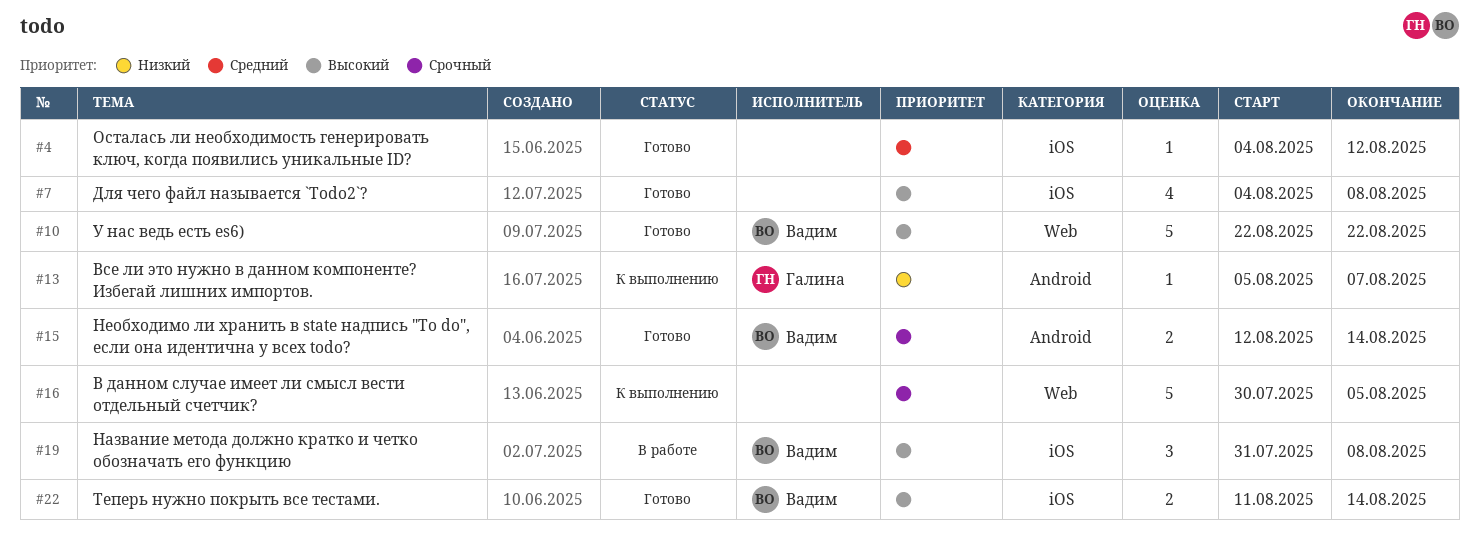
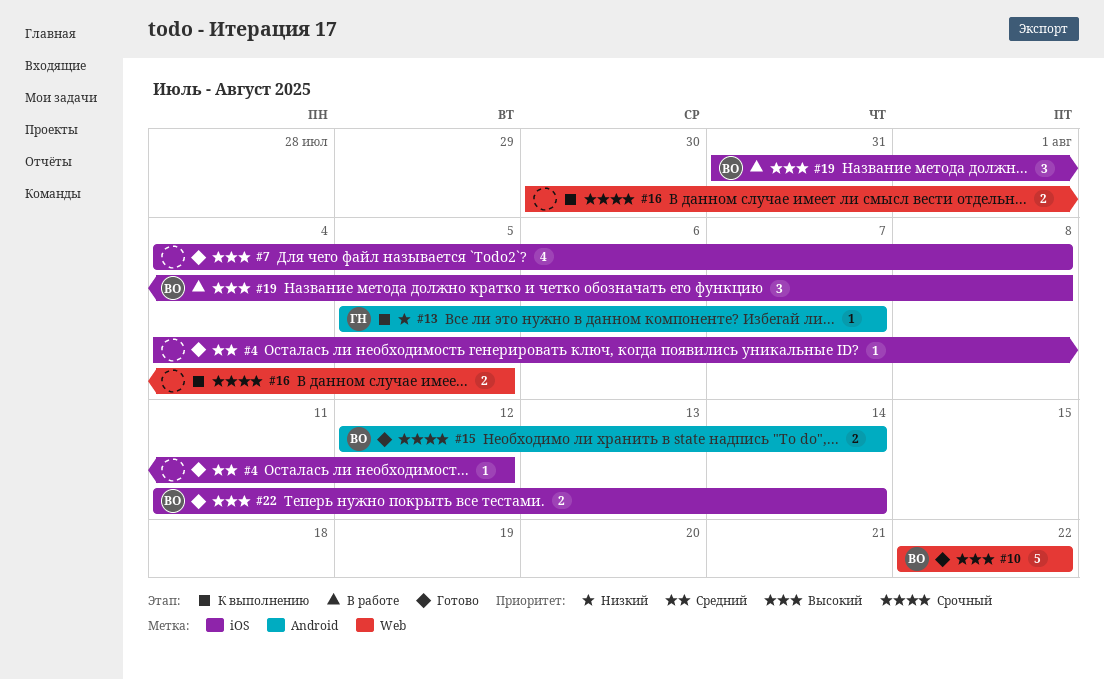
#16, estimate: 5 -> 2

